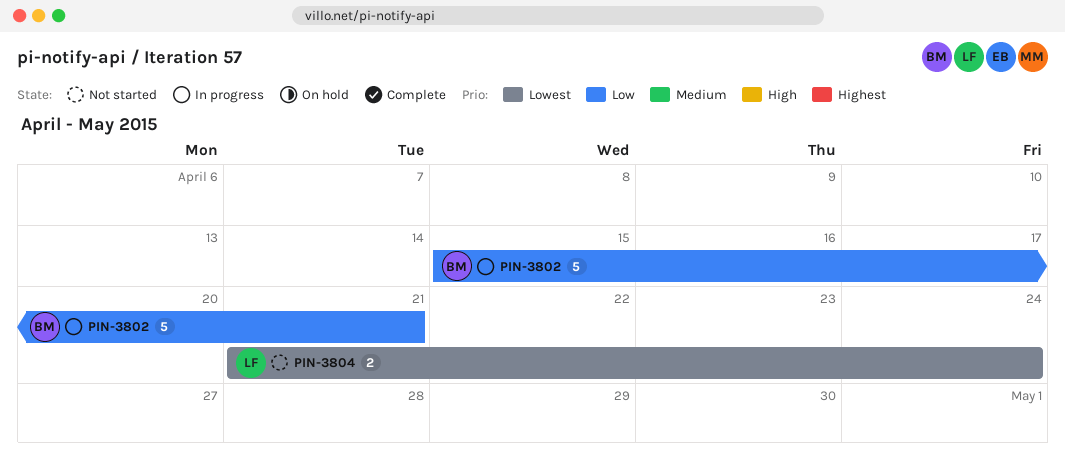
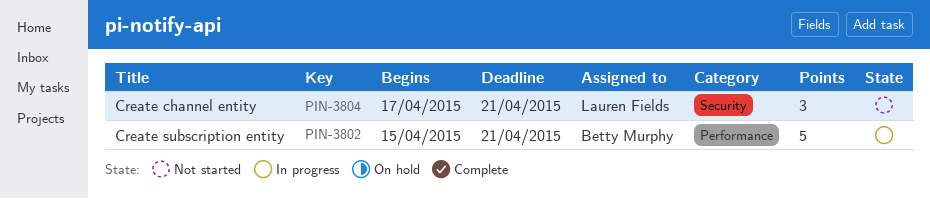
PIN-3804, estimate: 2 -> 3
PIN-3804, start: Apr 21 -> Apr 17
PIN-3804, due: Apr 24 -> Apr 21

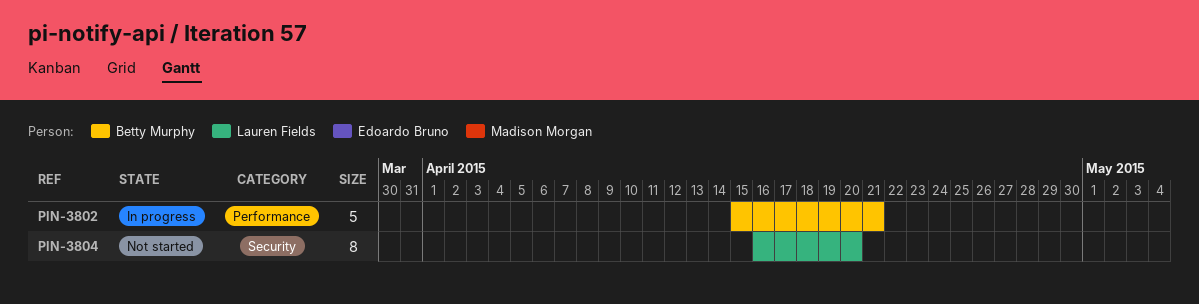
PIN-3804, estimate: 3 -> 8
PIN-3804, start: Apr 17 -> Apr 16
PIN-3804, due: Apr 21 -> Apr 20

